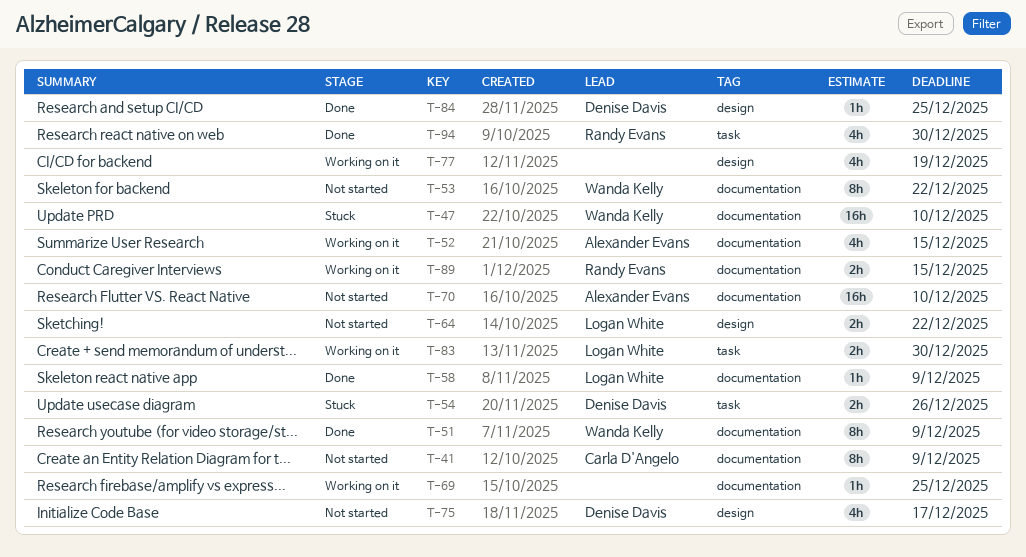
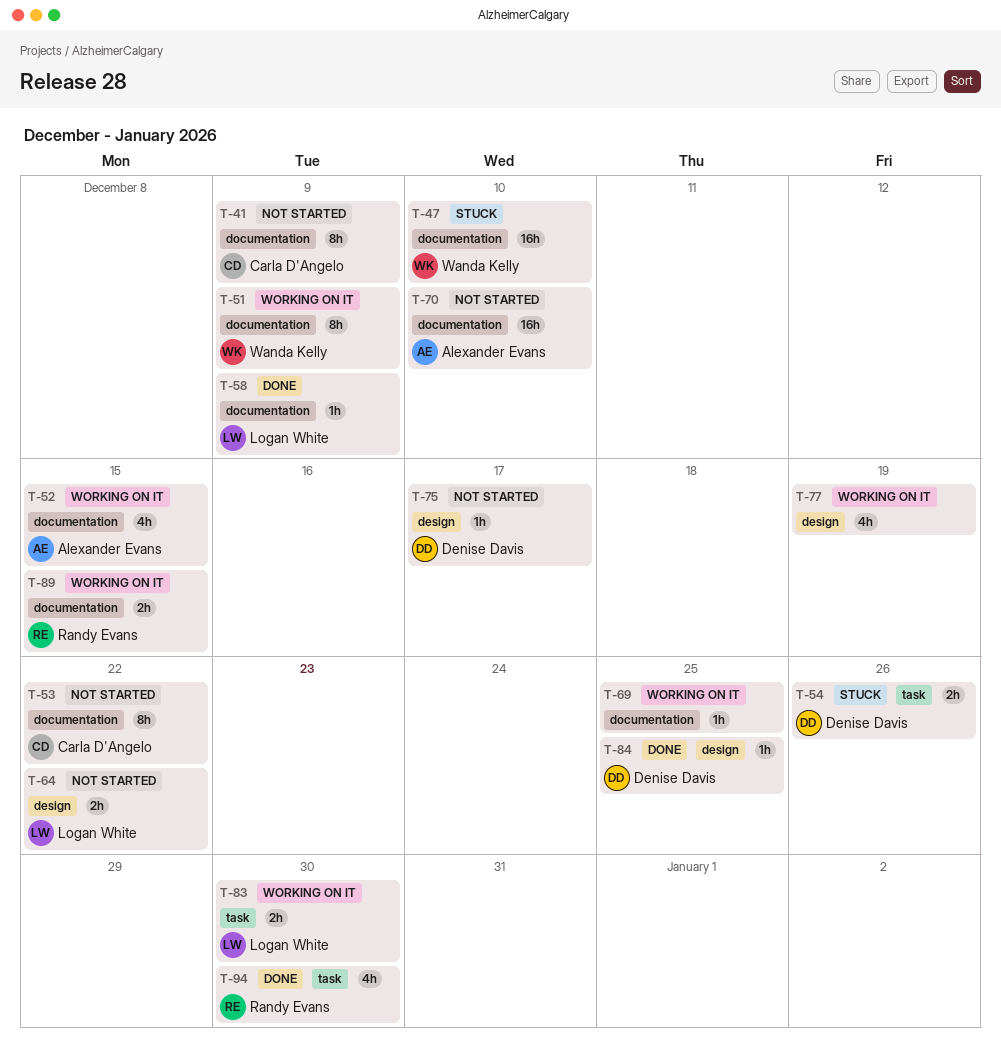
T-51, status: Done -> Working on it
T-53, owner: Wanda Kelly -> Carla D'Angelo
T-75, estimate: 4h -> 1h

